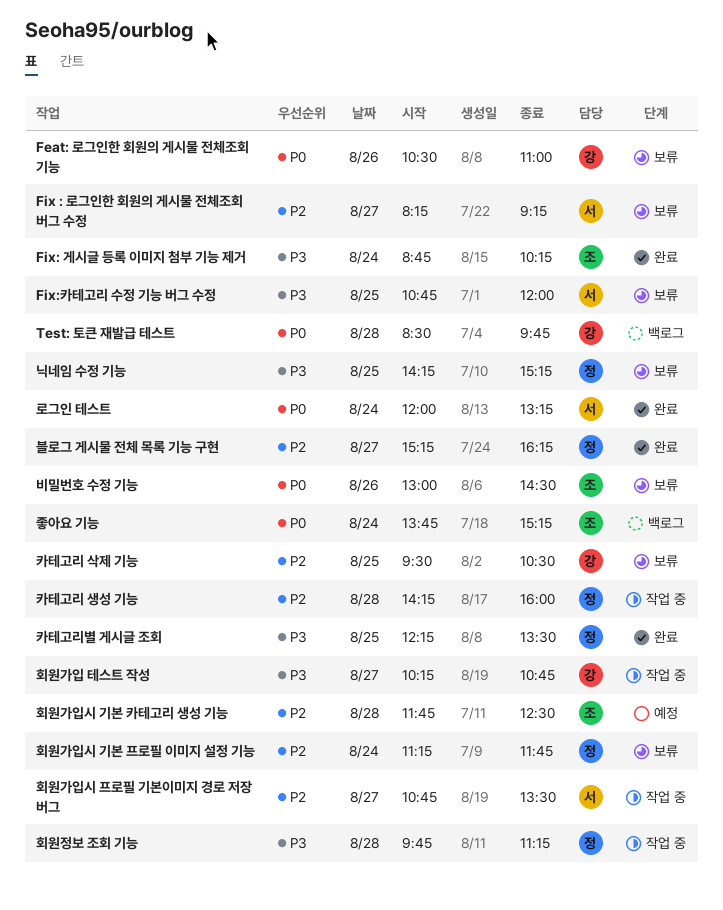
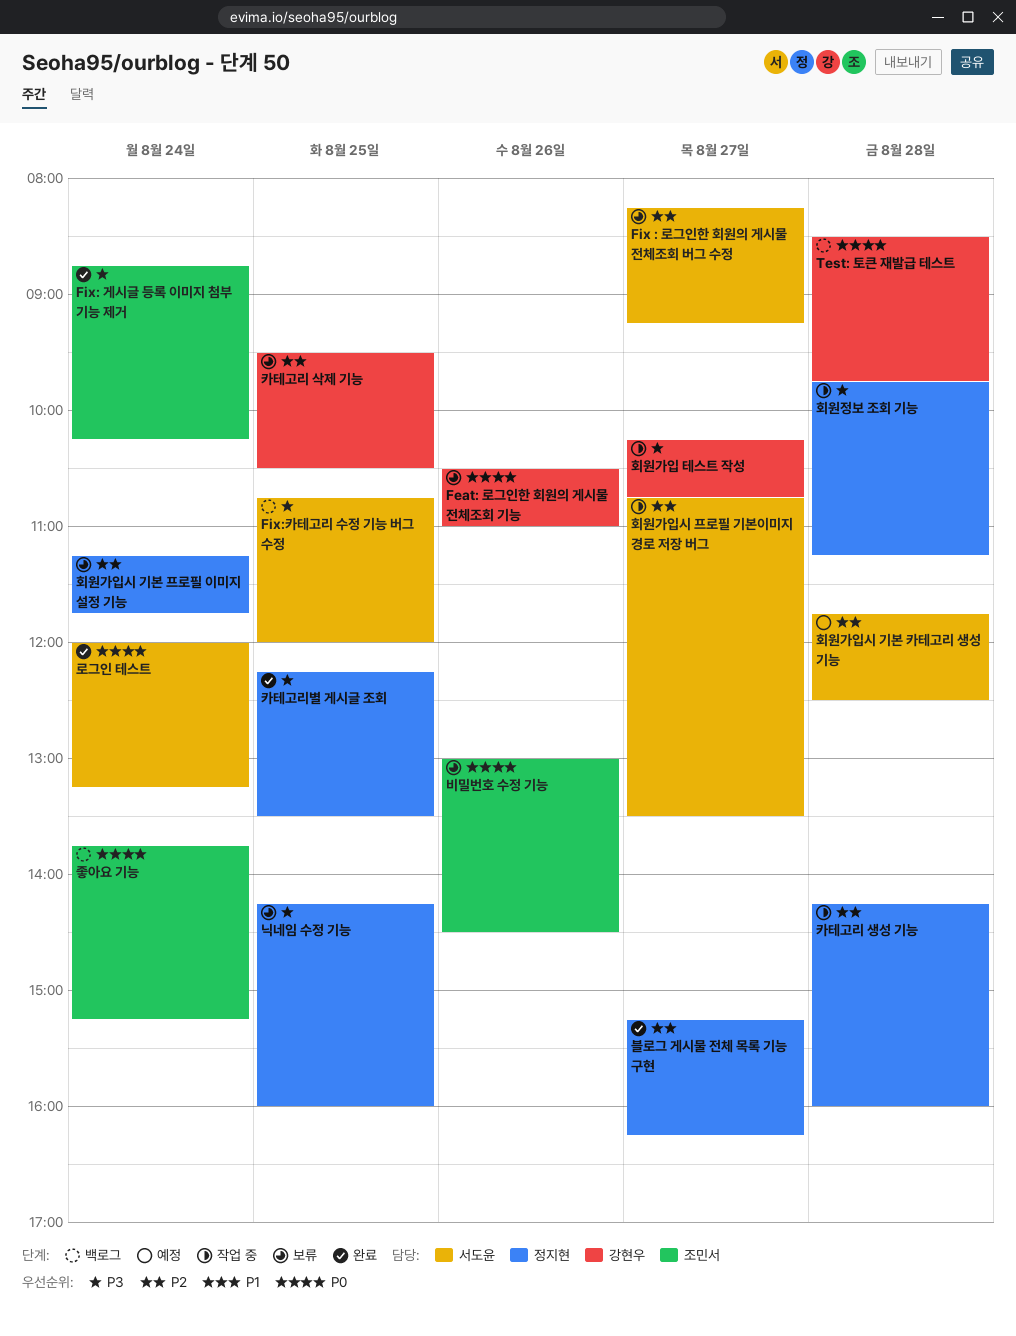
Fix:카테고리 수정 기능 버그 수정, status: 보류 -> 백로그
닉네임 수정 기능, ends: 15:15 -> 16:00
회원가입시 기본 카테고리 생성 기능, owner: 조민서 -> 서도윤

